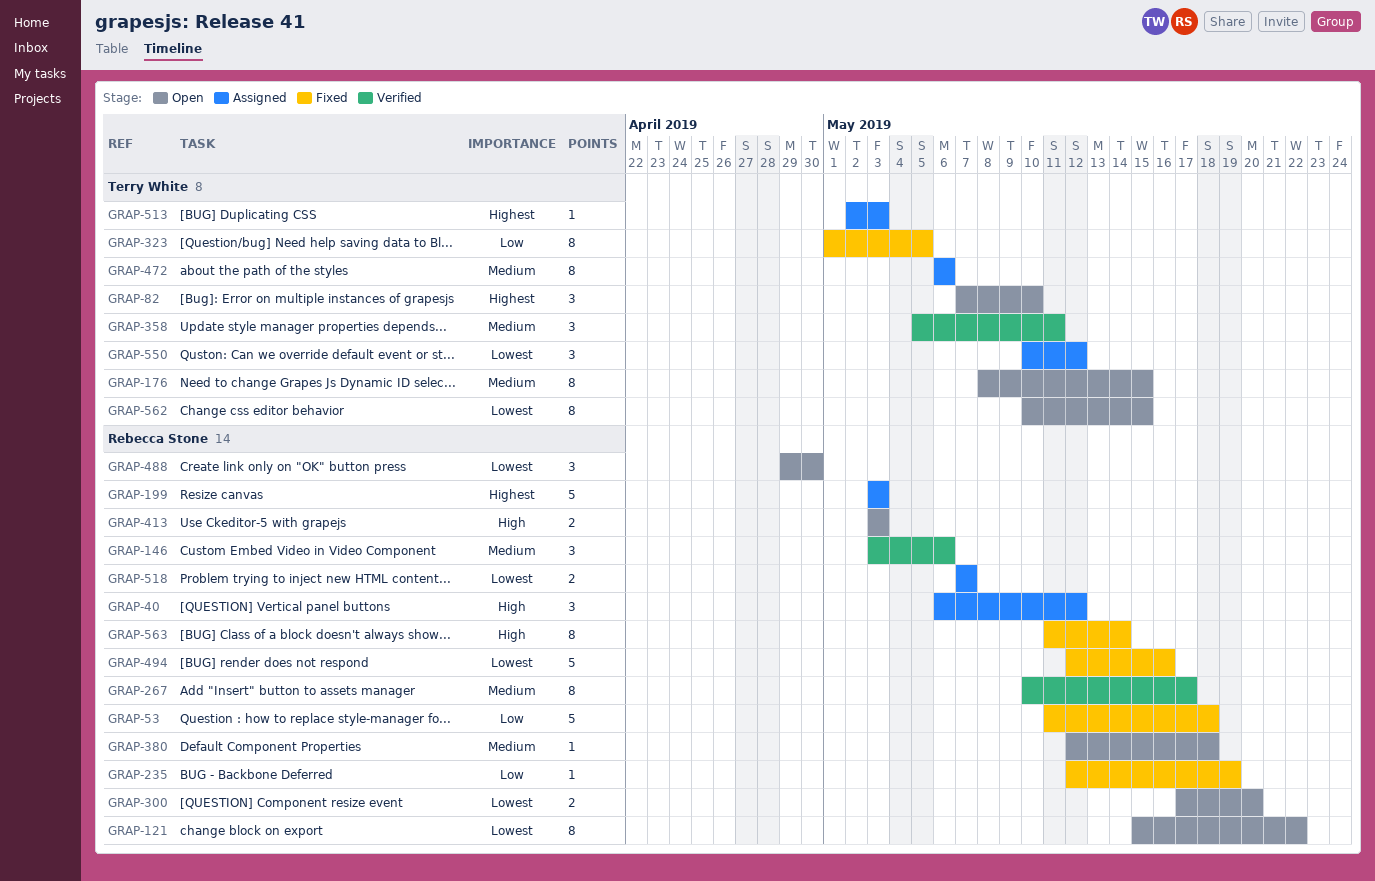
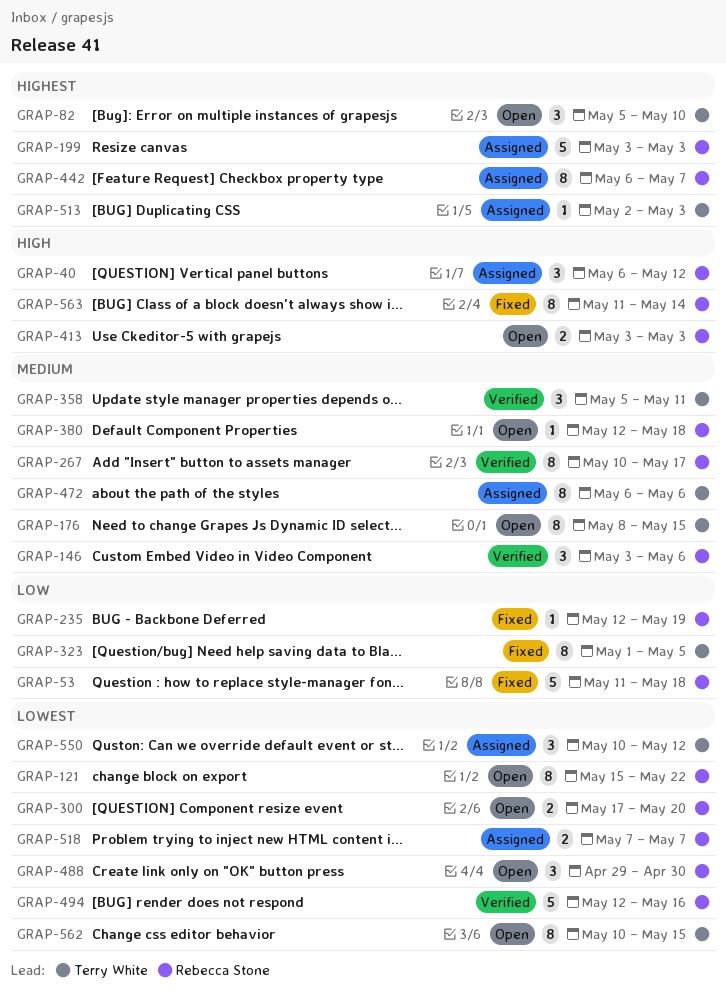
GRAP-82, start: May 7 -> May 5
GRAP-442: none -> present
GRAP-494, status: Fixed -> Verified

